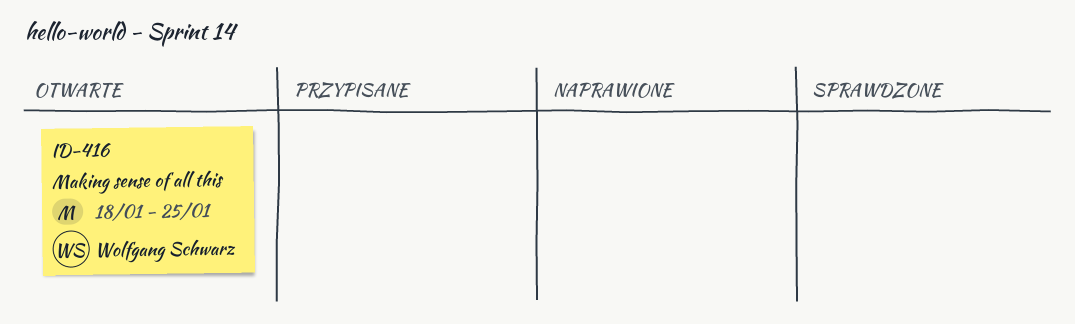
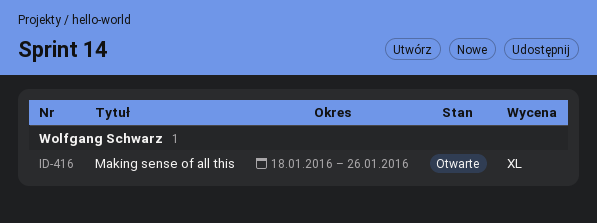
ID-416, estimate: M -> XL
ID-416, due: Jan 25 -> Jan 26

